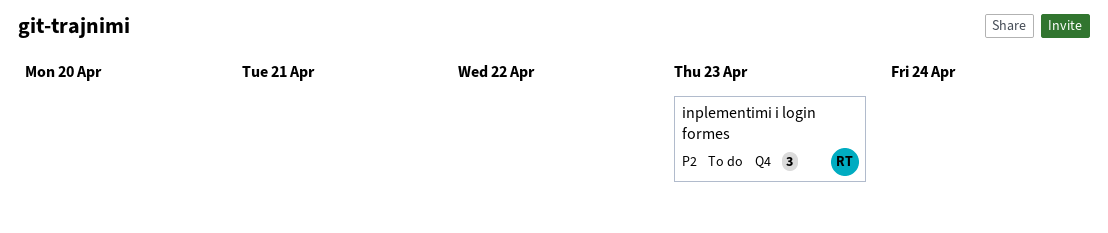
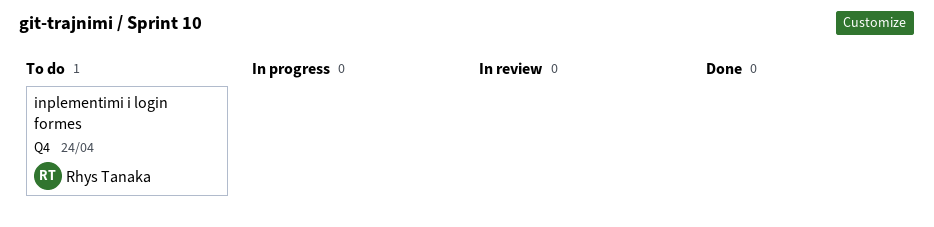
inplementimi i login formes, due: Apr 23 -> Apr 24

